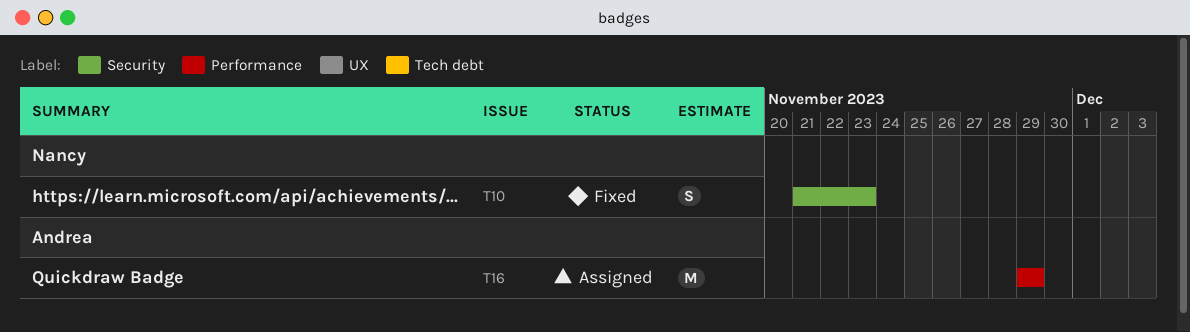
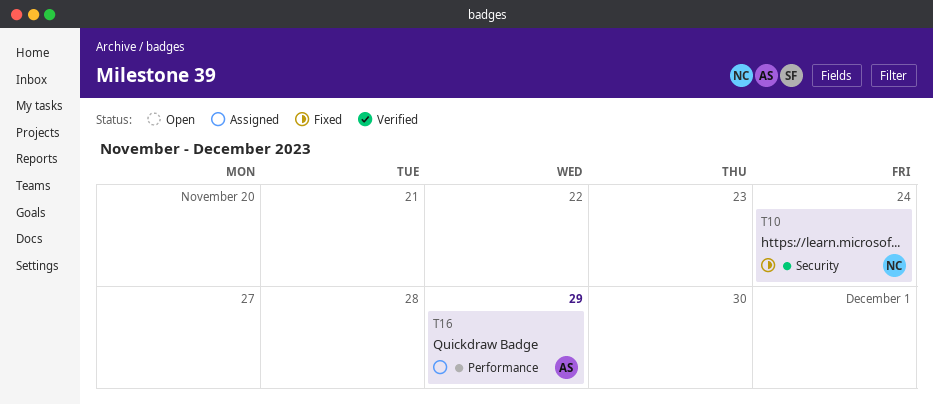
T10, due: Nov 23 -> Nov 24

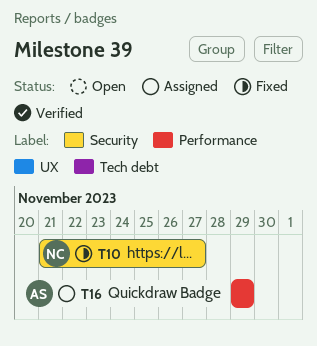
T10, due: Nov 24 -> Nov 27

